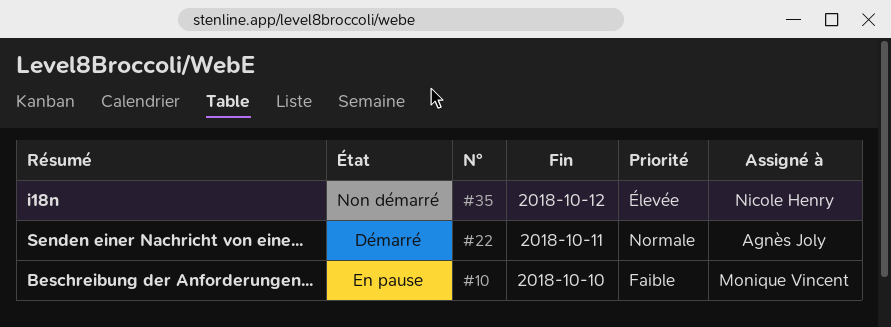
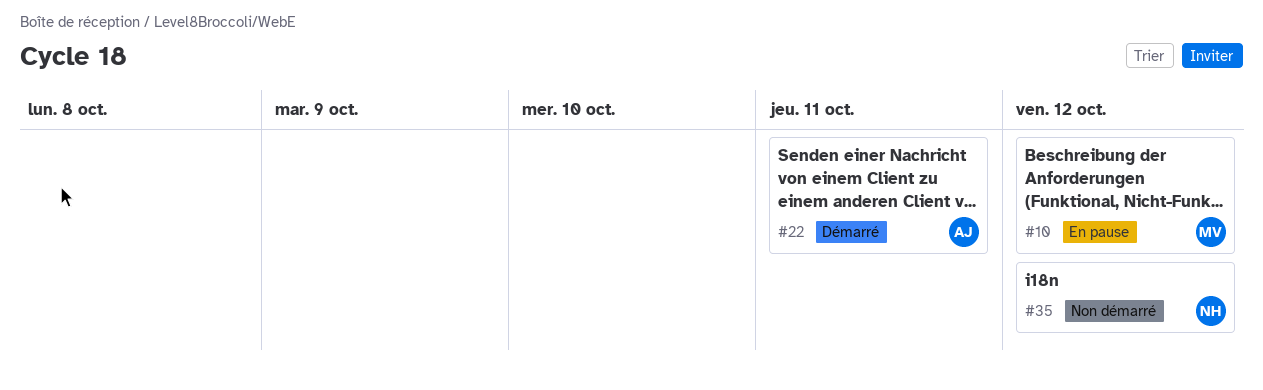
#10, due: Oct 10 -> Oct 12

